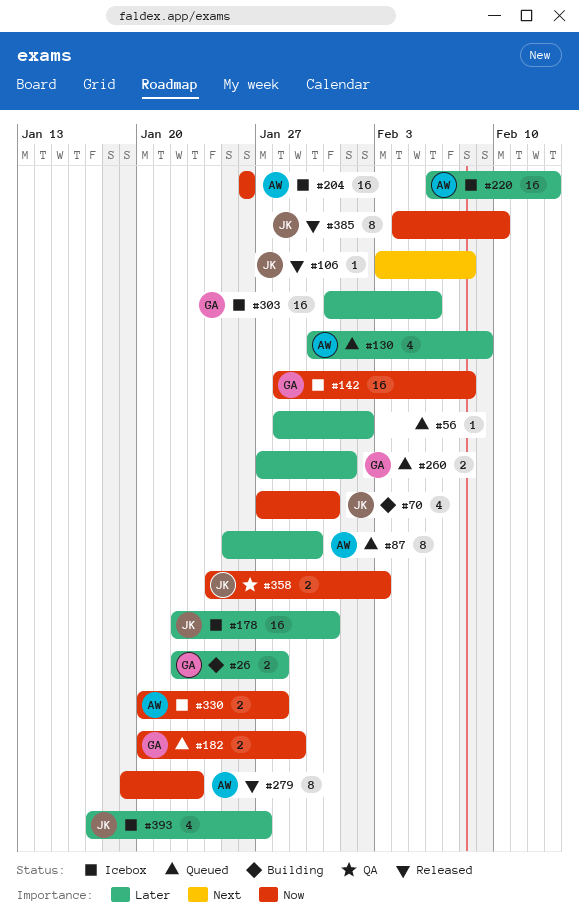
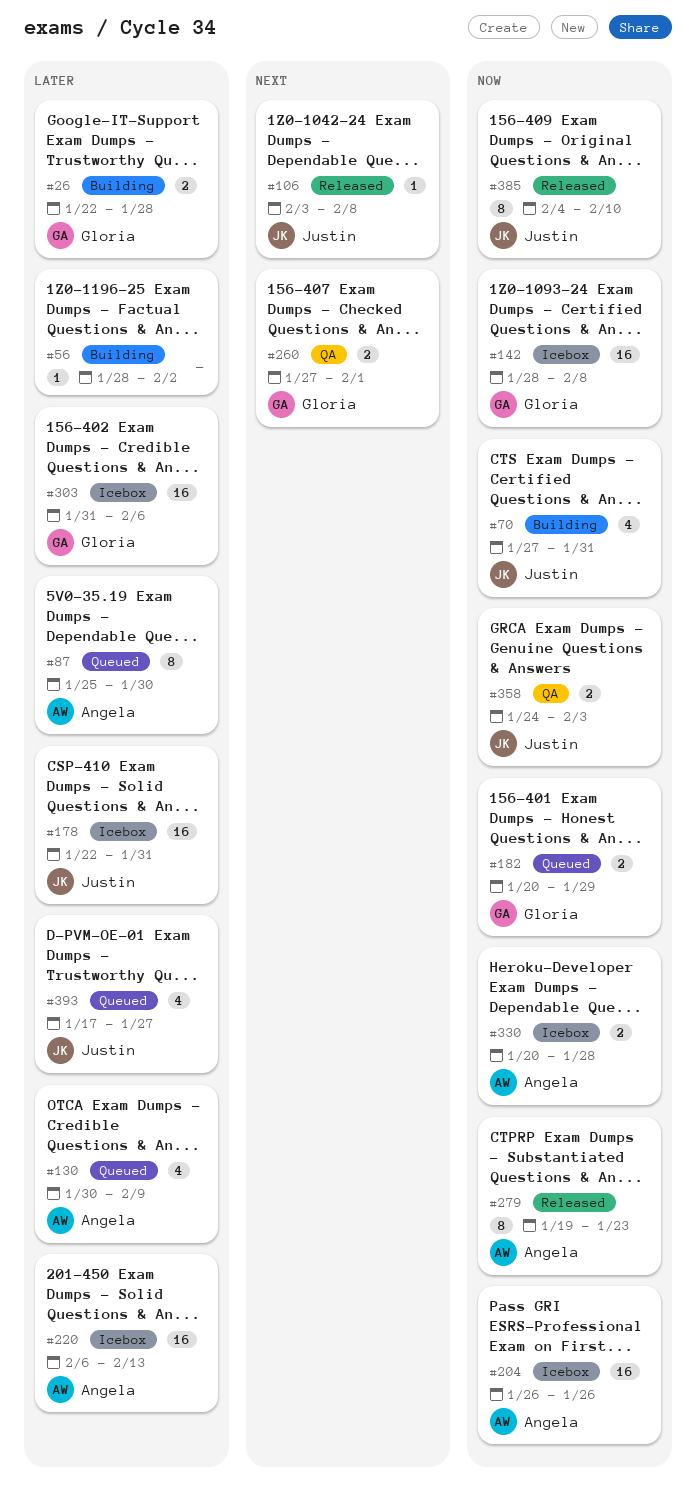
#56, status: Queued -> Building
#260, status: Queued -> QA
#260, priority: Later -> Next
#393, status: Icebox -> Queued

